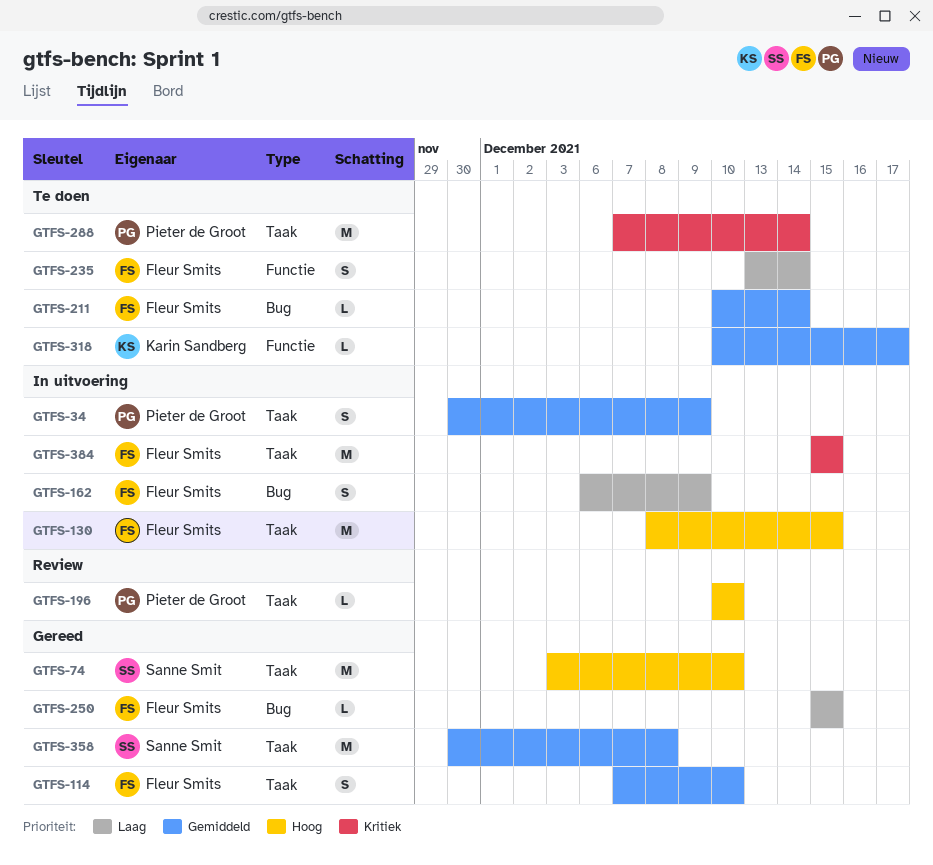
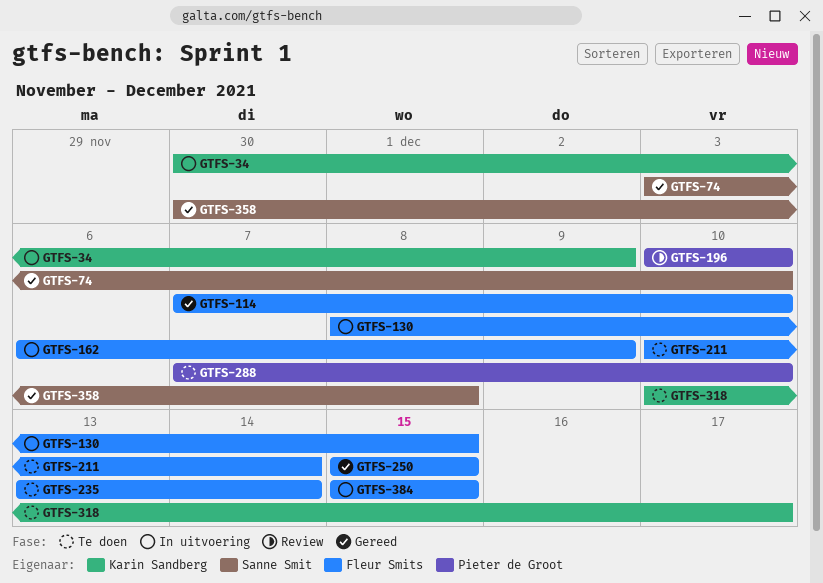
GTFS-34, owner: Pieter de Groot -> Karin Sandberg
GTFS-288, due: Dec 14 -> Dec 10

